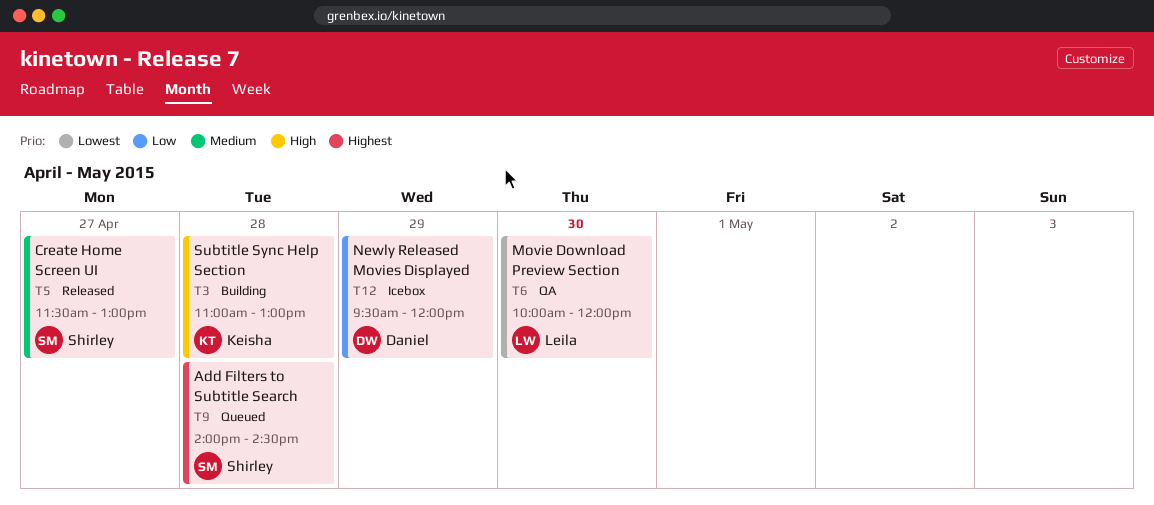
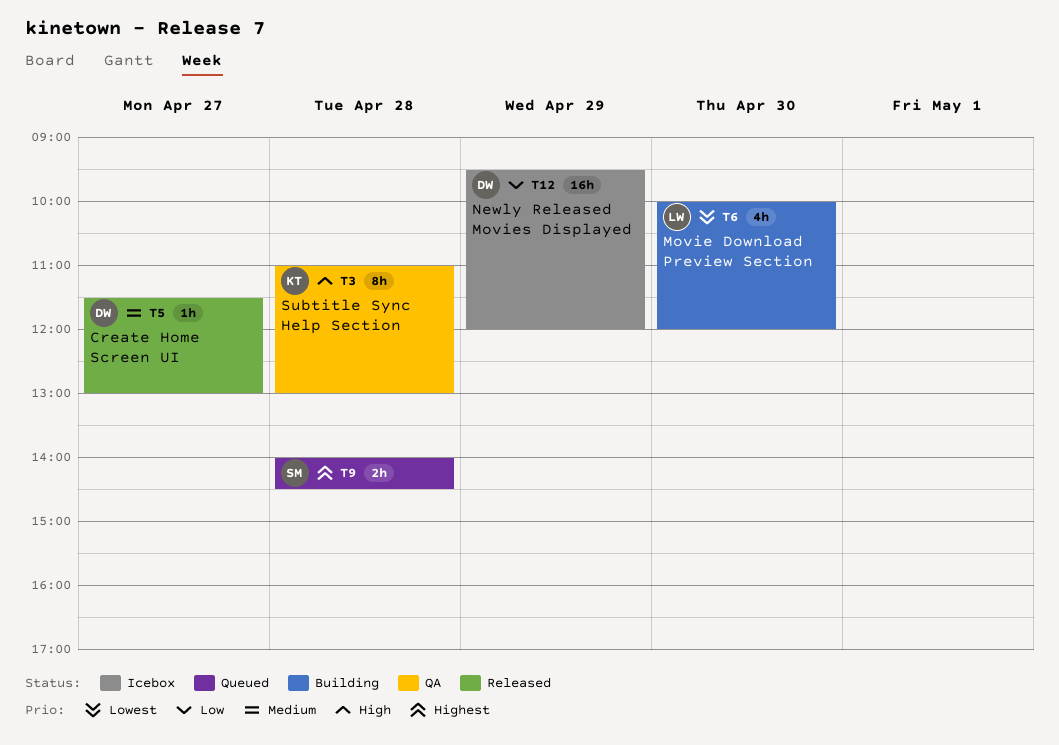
T3, status: Building -> QA
T5, owner: Shirley -> Daniel
T6, status: QA -> Building

